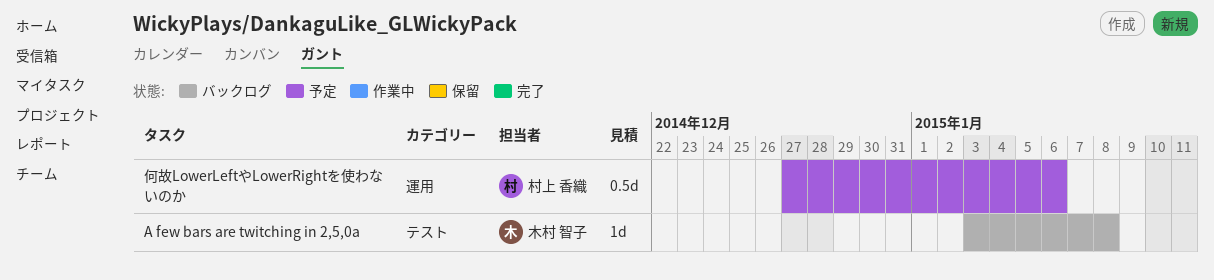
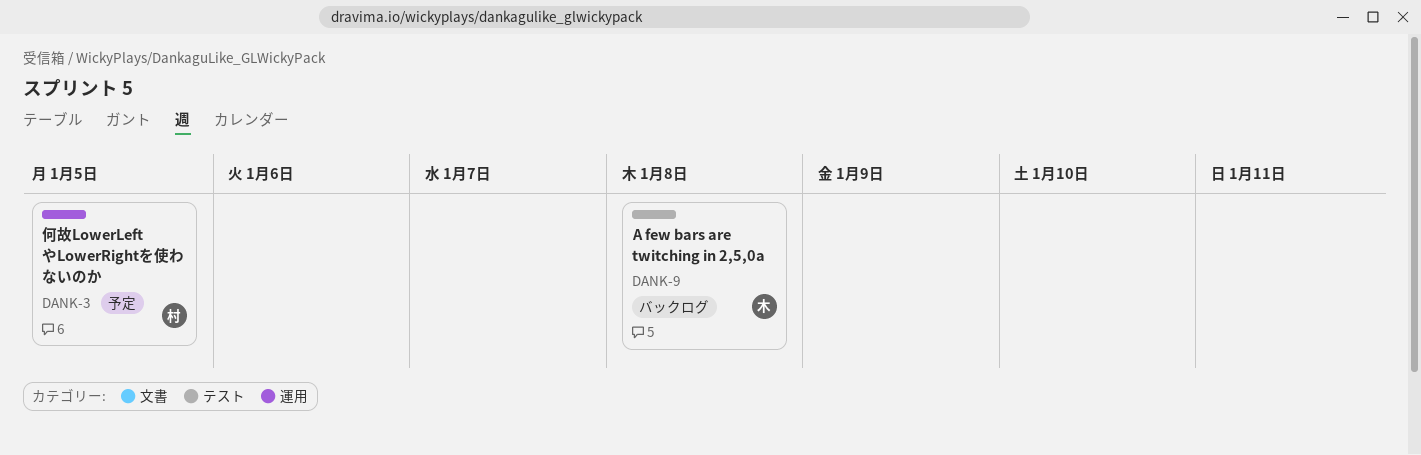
何故LowerLeftやLowerRightを使わないのか, due: Jan 6 -> Jan 5

